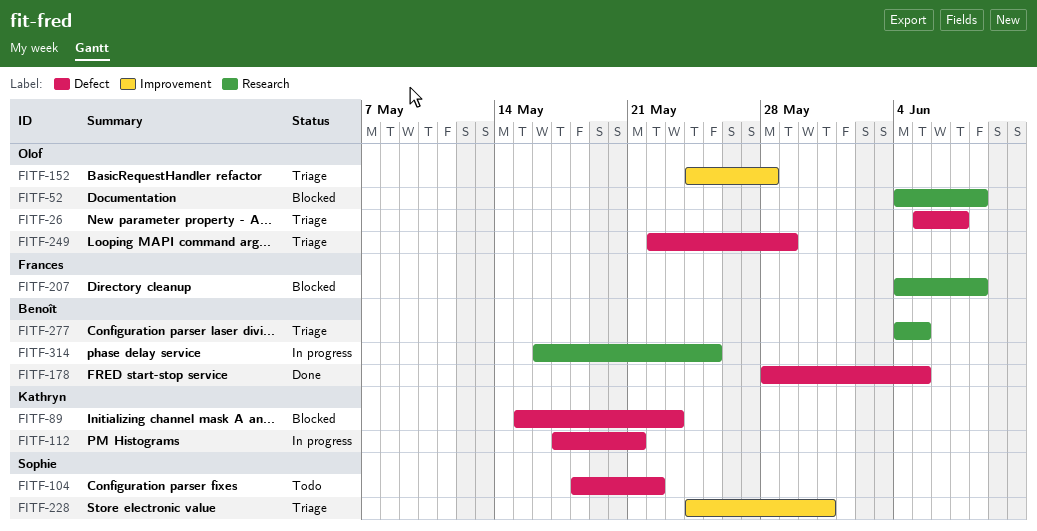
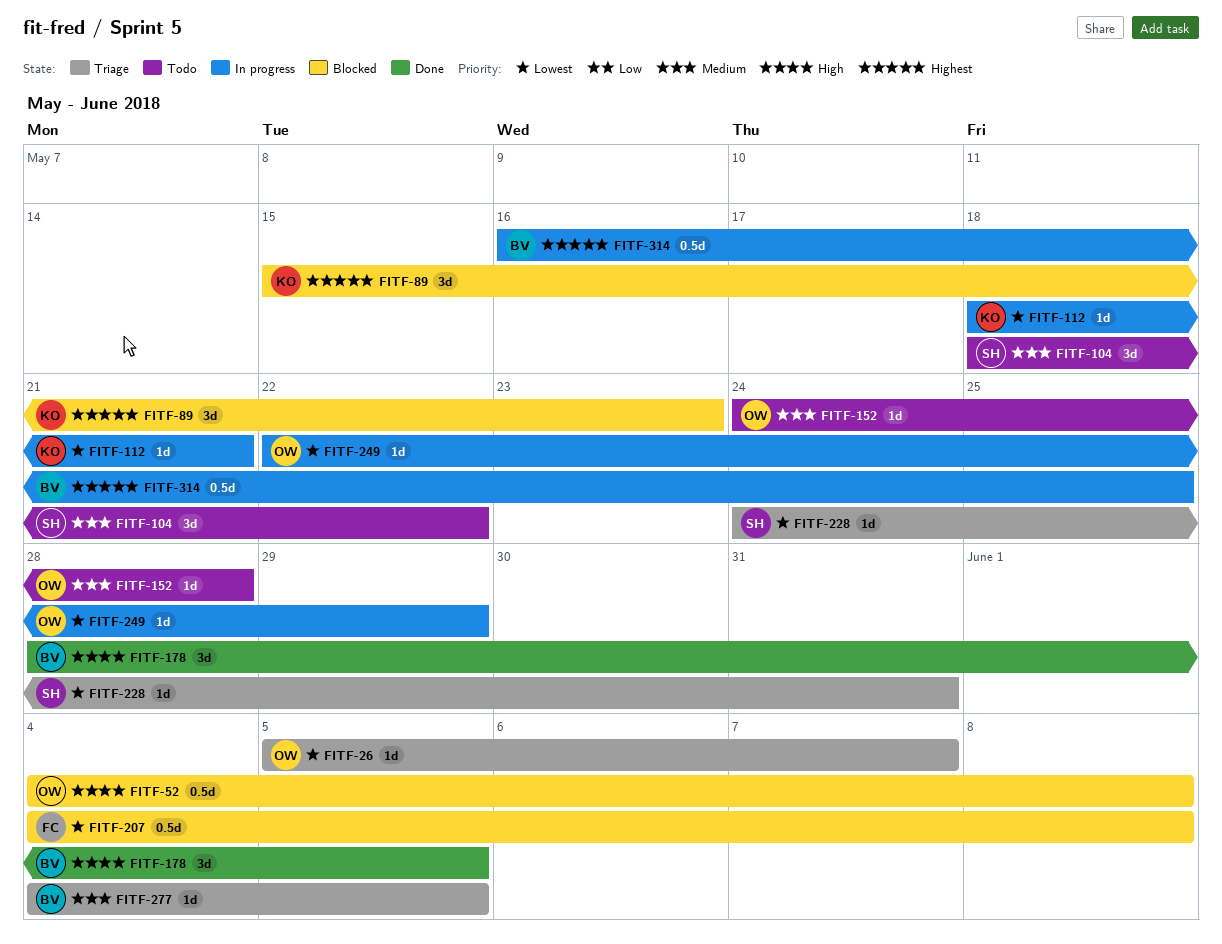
FITF-112, start: May 17 -> May 18
FITF-152, status: Triage -> Todo
FITF-249, status: Triage -> In progress

